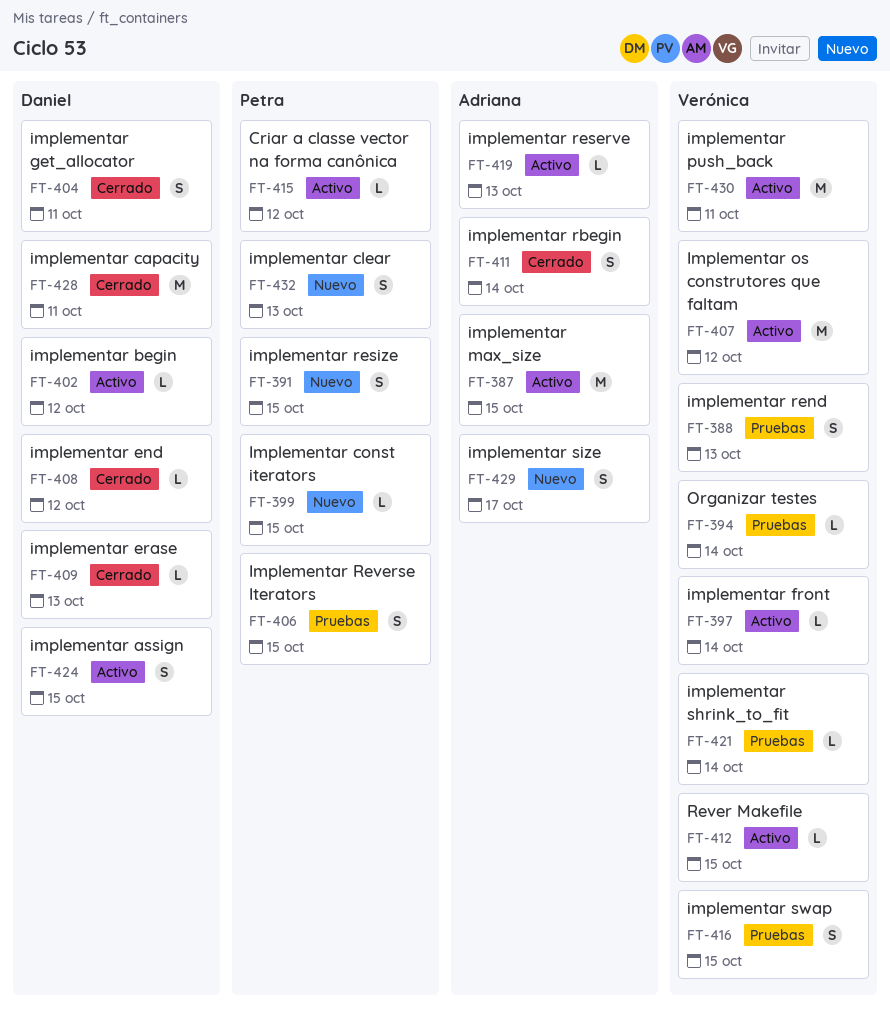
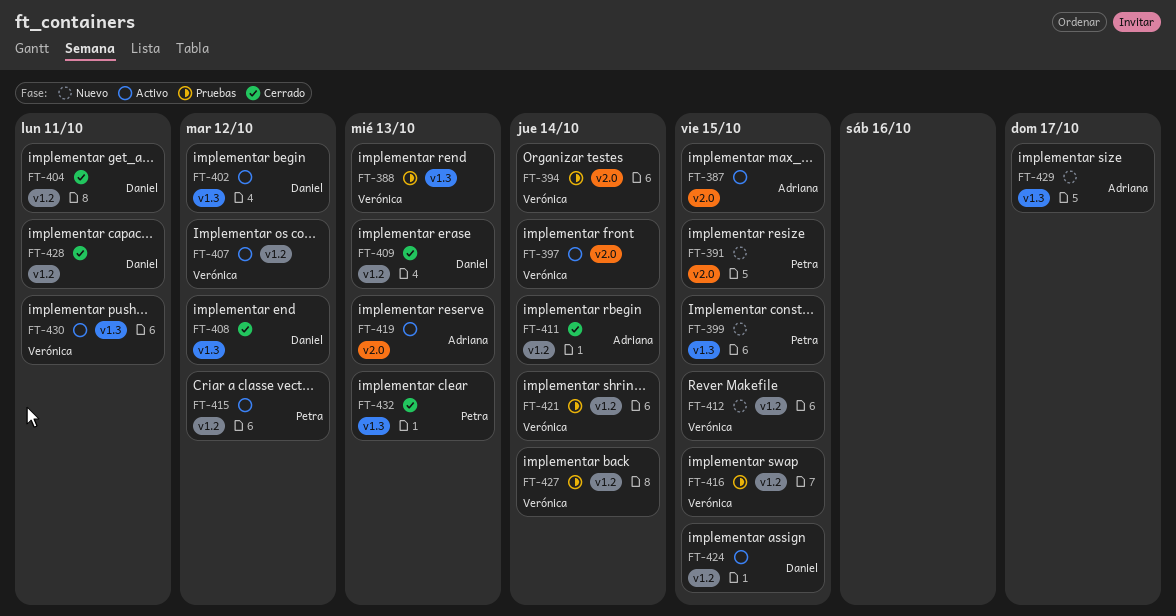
FT-406: present -> none
FT-412, status: Activo -> Nuevo
FT-427: none -> present
FT-432, status: Nuevo -> Cerrado

